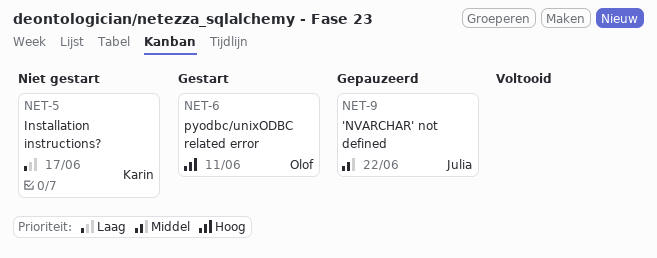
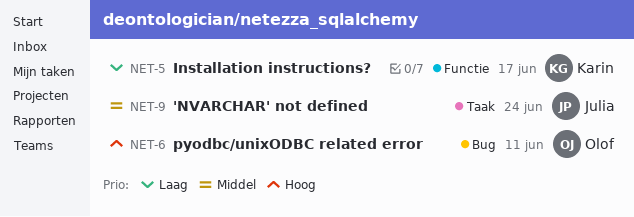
NET-9, due: Jun 22 -> Jun 24

